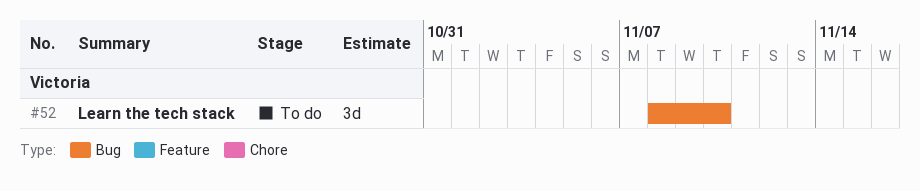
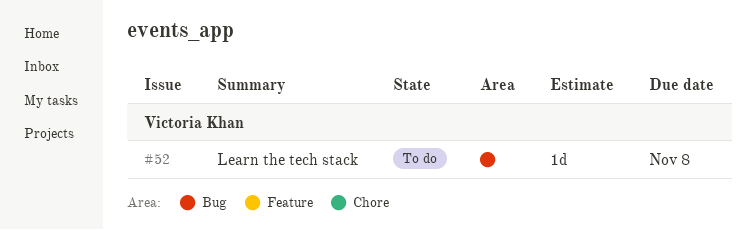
#52, estimate: 3d -> 1d
#52, due: Nov 10 -> Nov 8

